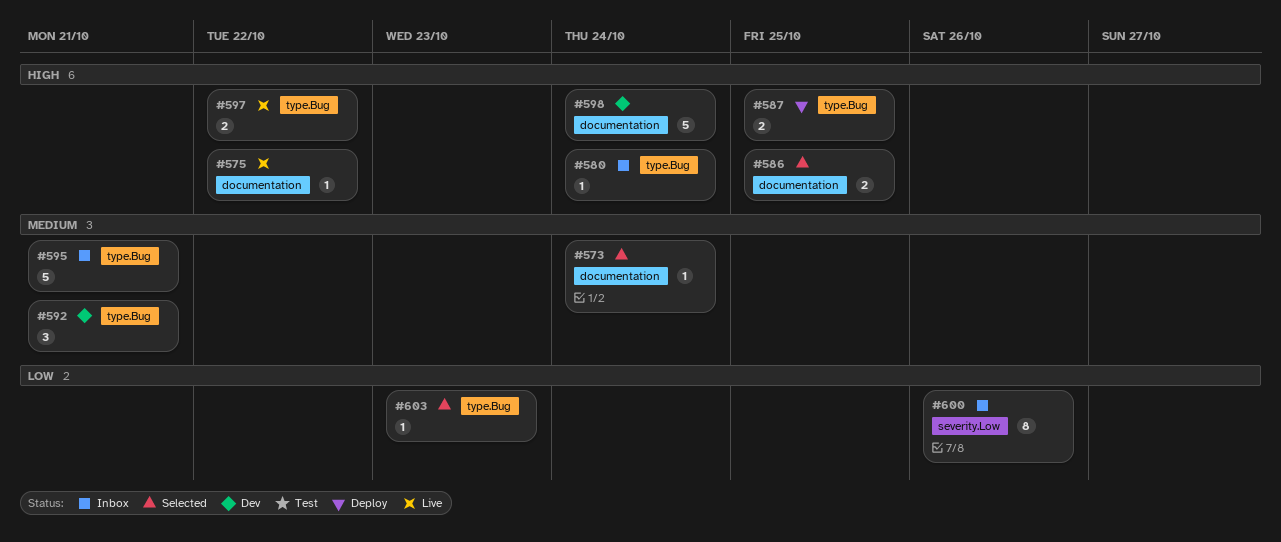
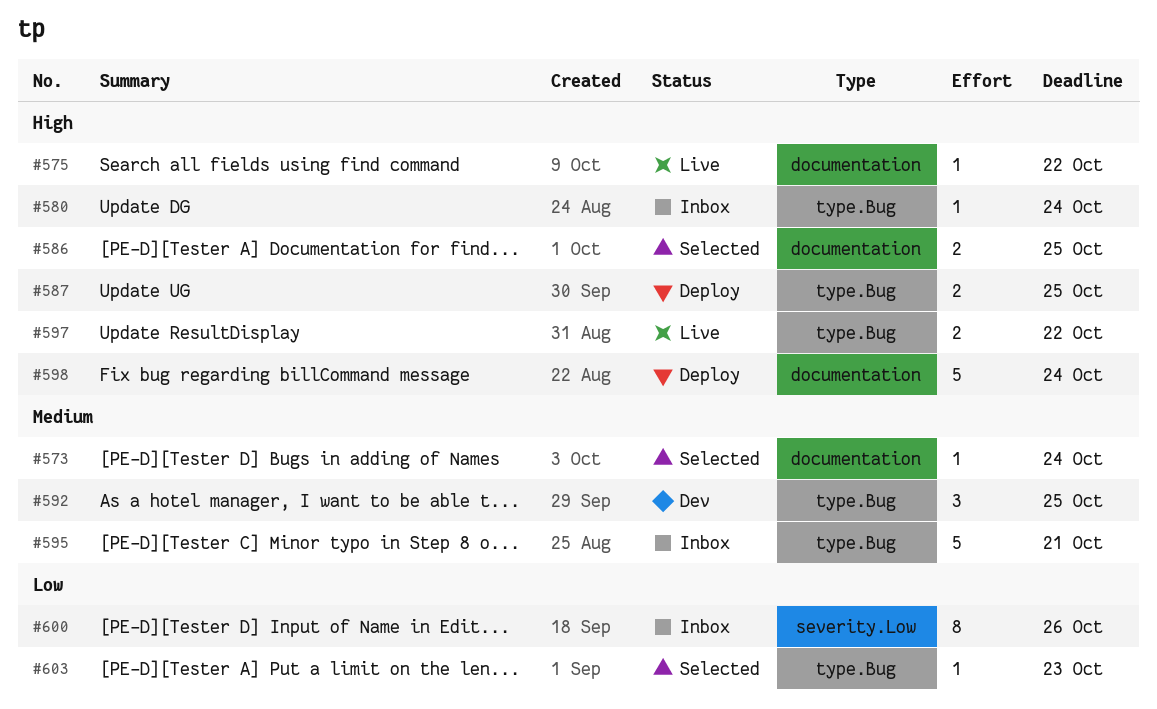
#592, due: Oct 21 -> Oct 25
#598, status: Dev -> Deploy

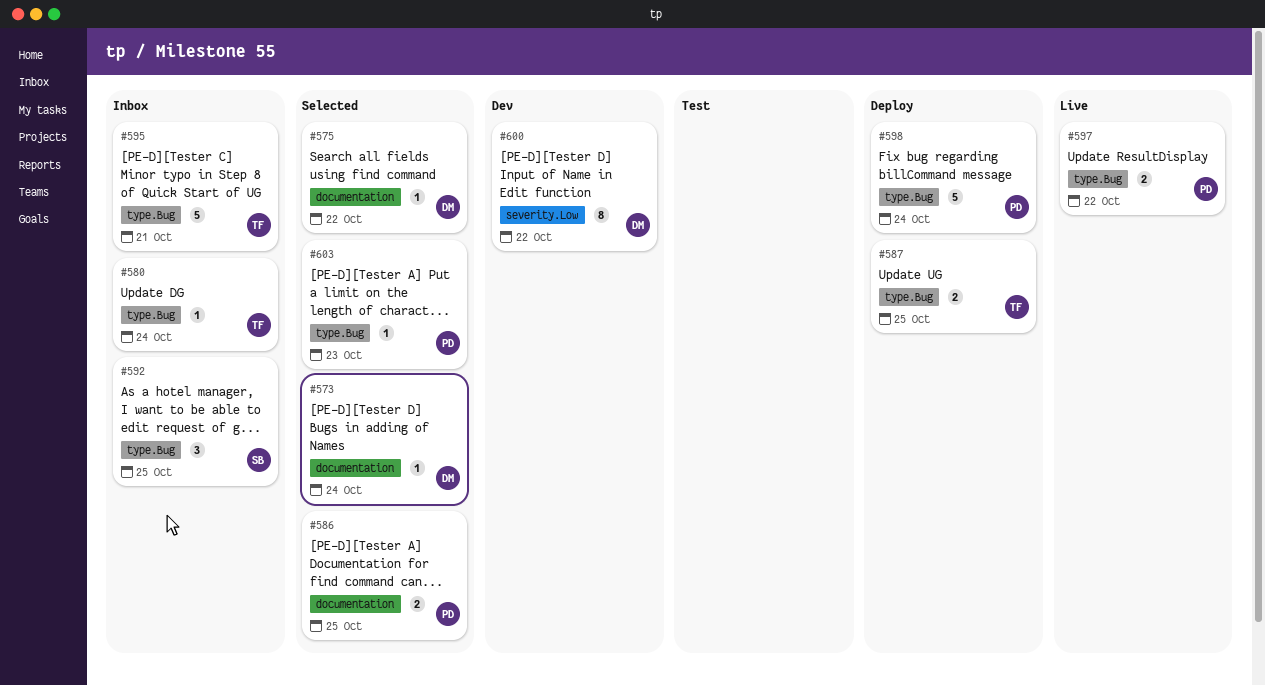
#575, status: Live -> Selected
#592, status: Dev -> Inbox
#598, label: documentation -> type.Bug
#600, status: Inbox -> Dev
#600, due: Oct 26 -> Oct 22

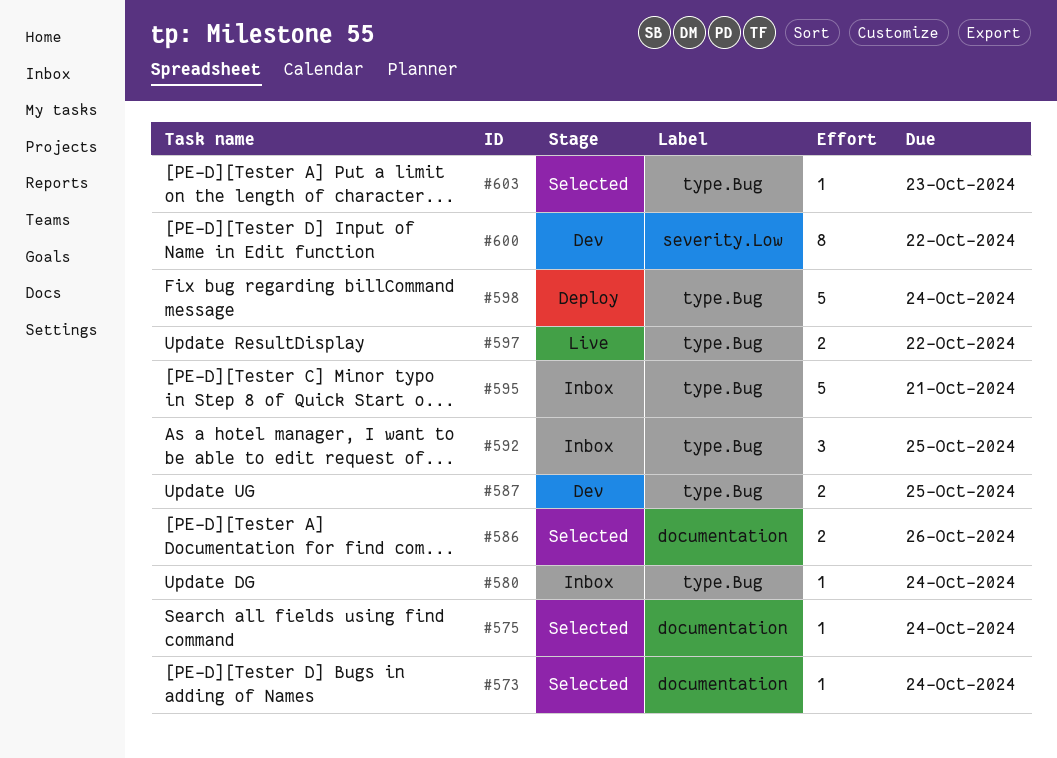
#575, due: Oct 22 -> Oct 24
#586, due: Oct 25 -> Oct 26
#587, status: Deploy -> Dev

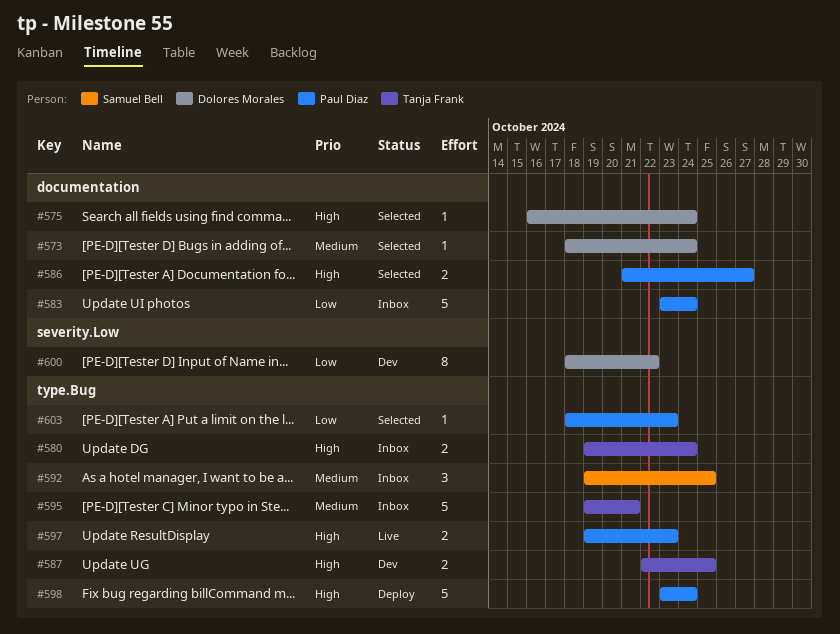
#580, estimate: 1 -> 2
#583: none -> present
#586, due: Oct 26 -> Oct 27
#597, due: Oct 22 -> Oct 23

